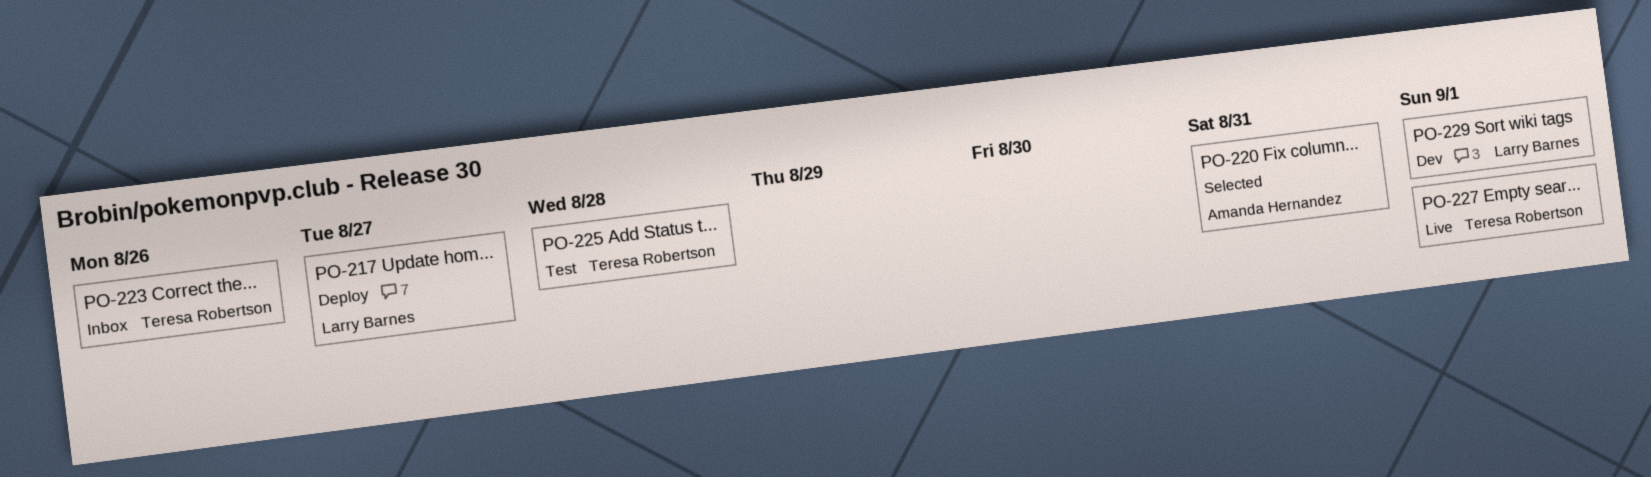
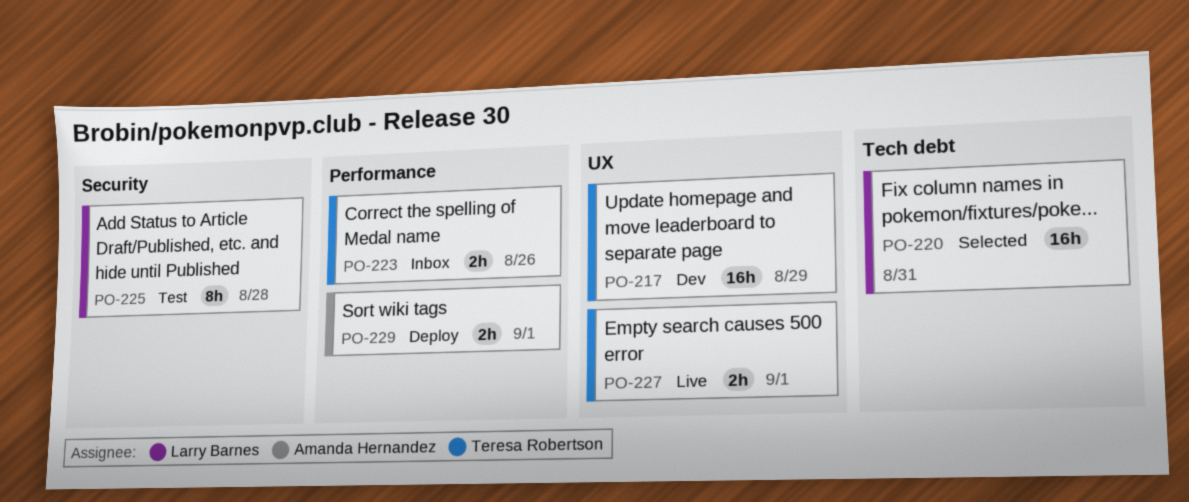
PO-217, status: Deploy -> Dev
PO-217, owner: Larry Barnes -> Teresa Robertson
PO-217, due: Aug 27 -> Aug 29
PO-220, owner: Amanda Hernandez -> Larry Barnes
PO-225, owner: Teresa Robertson -> Larry Barnes
PO-229, status: Dev -> Deploy
PO-229, owner: Larry Barnes -> Amanda Hernandez

